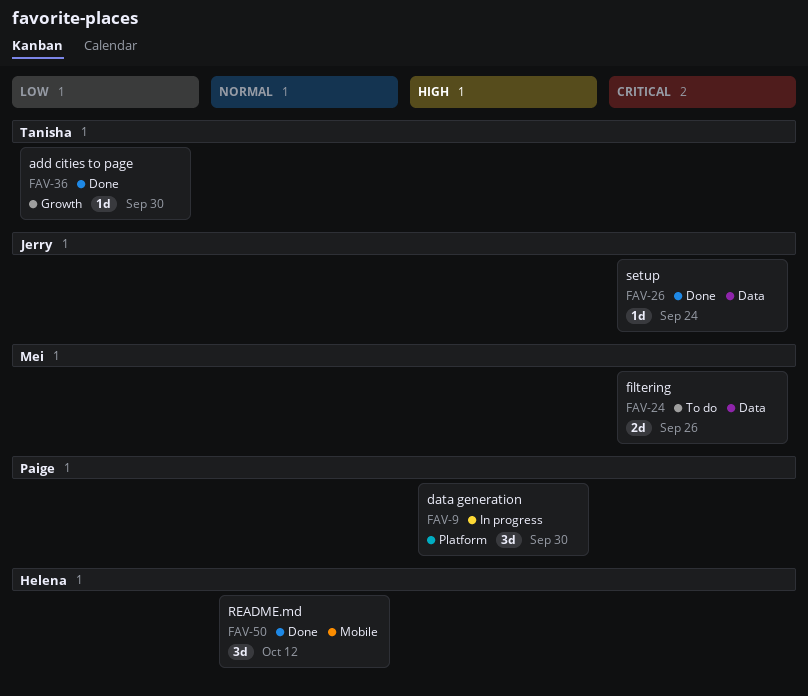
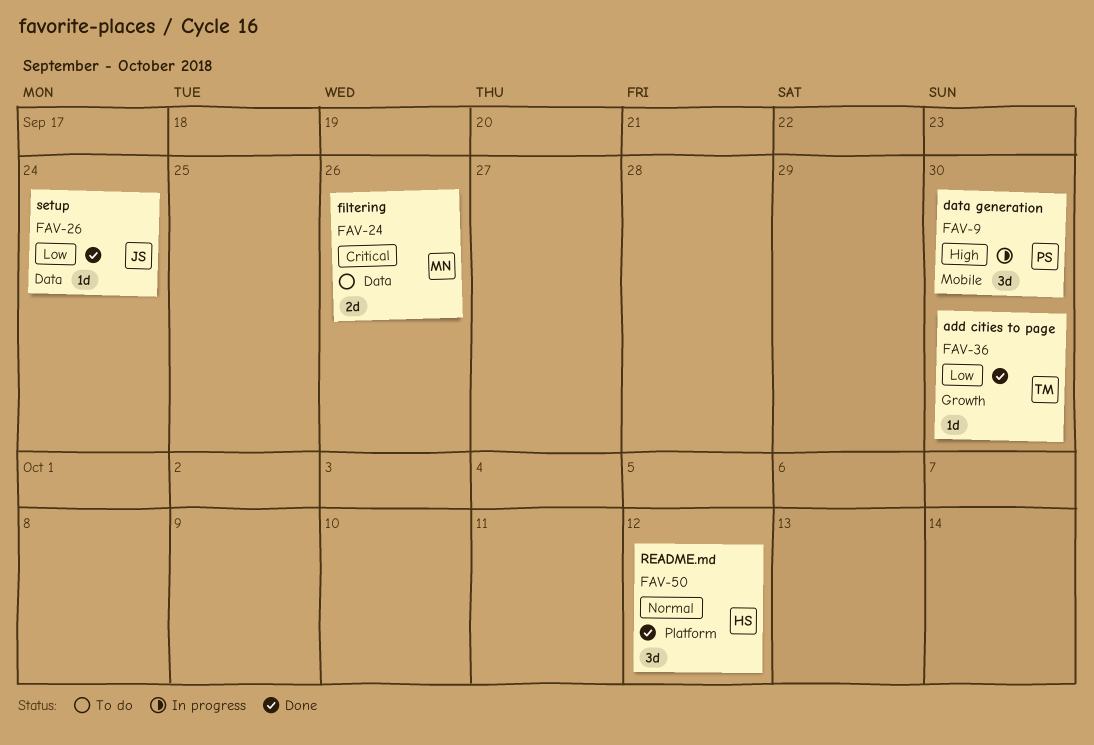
FAV-9, label: Platform -> Mobile
FAV-26, priority: Critical -> Low
FAV-50, label: Mobile -> Platform

